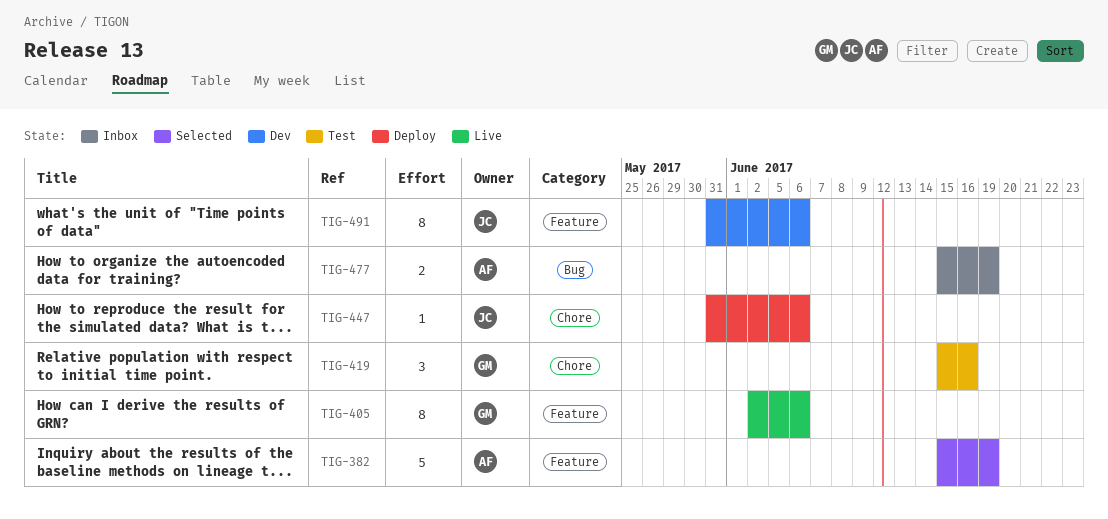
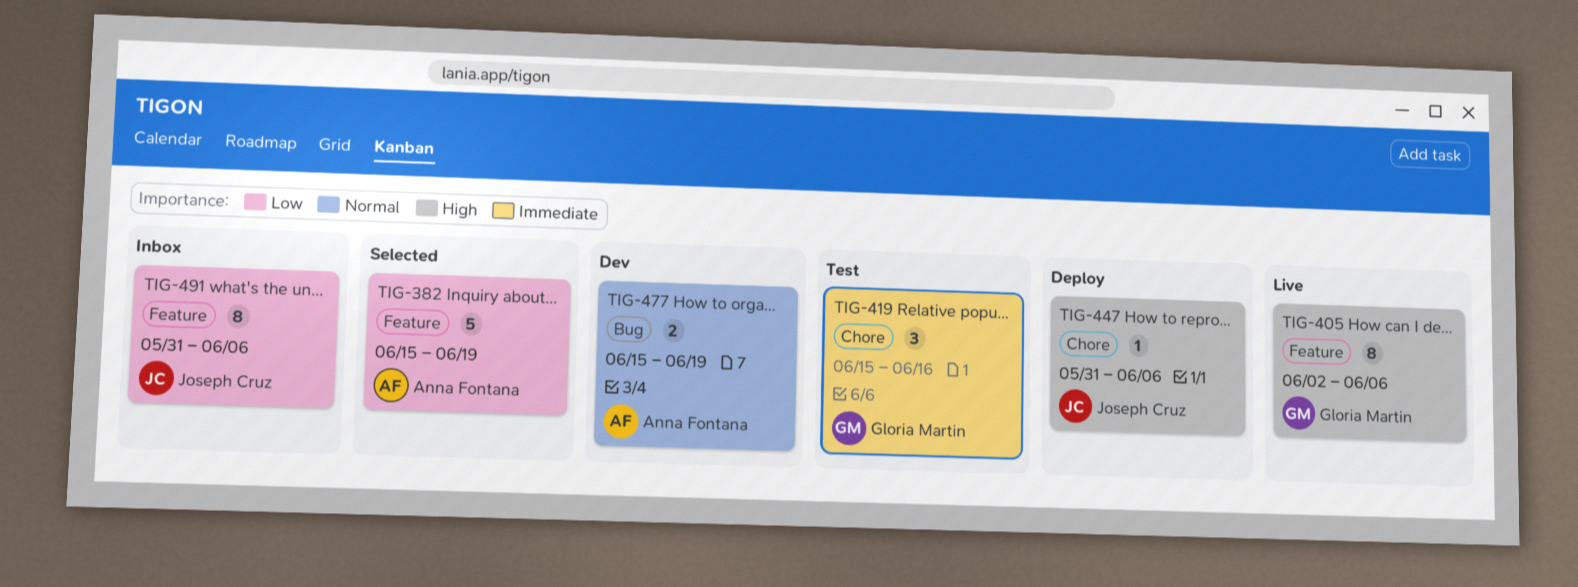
TIG-477, status: Inbox -> Dev
TIG-491, status: Dev -> Inbox

